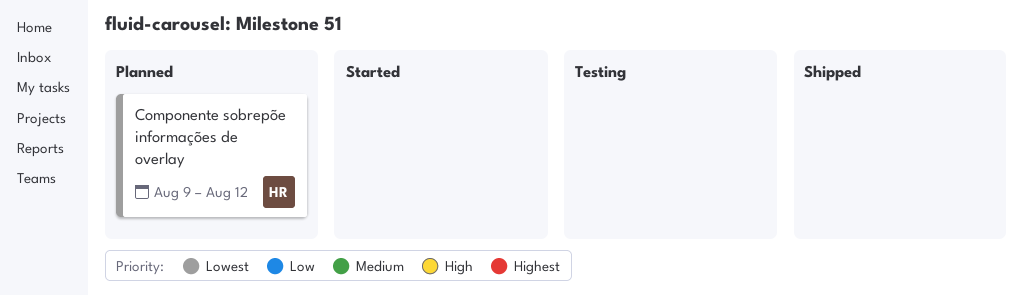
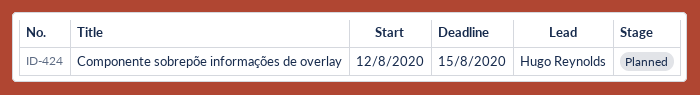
Componente sobrepõe informações de overlay, start: Aug 9 -> Aug 12
Componente sobrepõe informações de overlay, due: Aug 12 -> Aug 15

